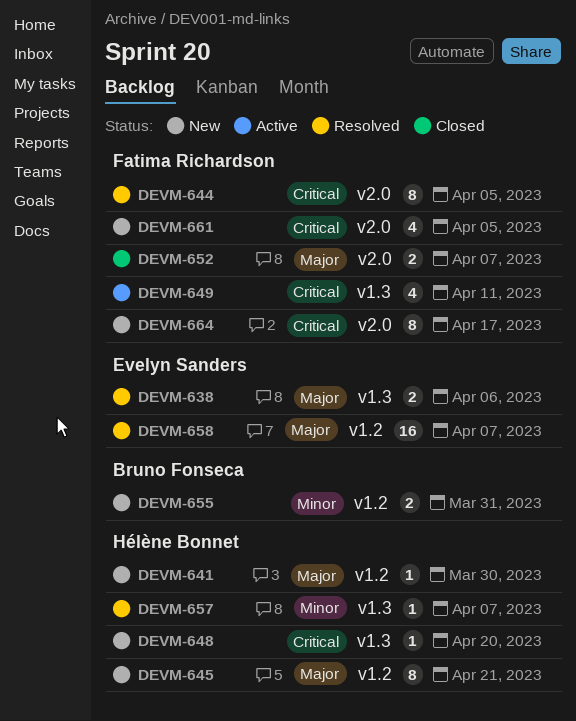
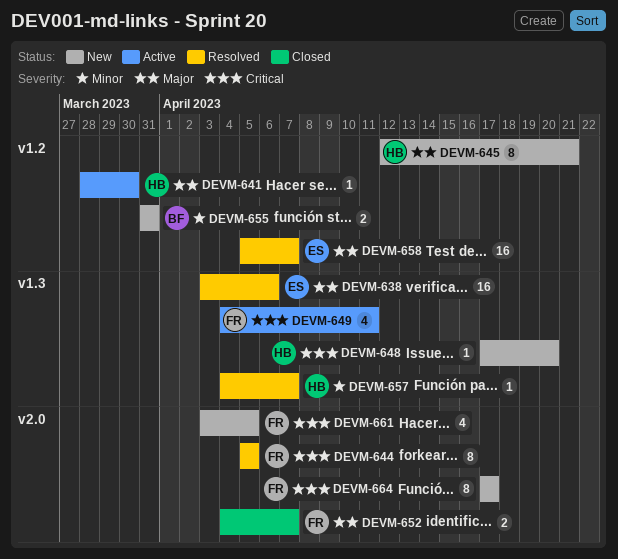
DEVM-638, estimate: 2 -> 16
DEVM-641, status: New -> Active

